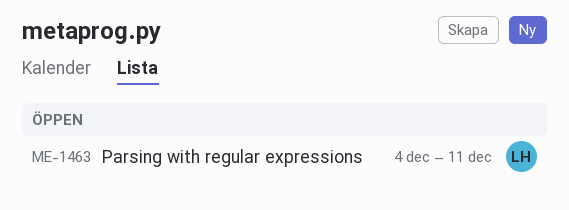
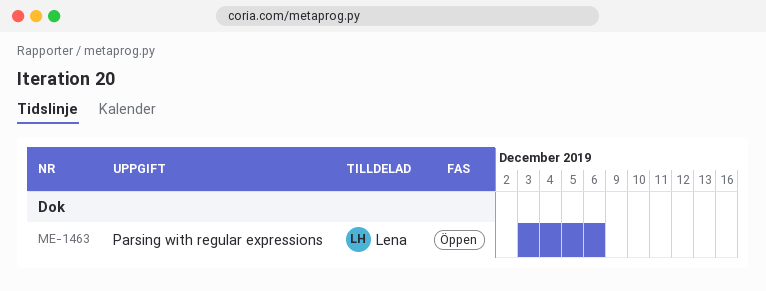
ME-1463, start: Dec 4 -> Dec 3
ME-1463, due: Dec 11 -> Dec 6

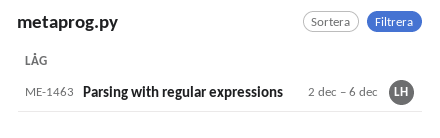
ME-1463, start: Dec 3 -> Dec 2

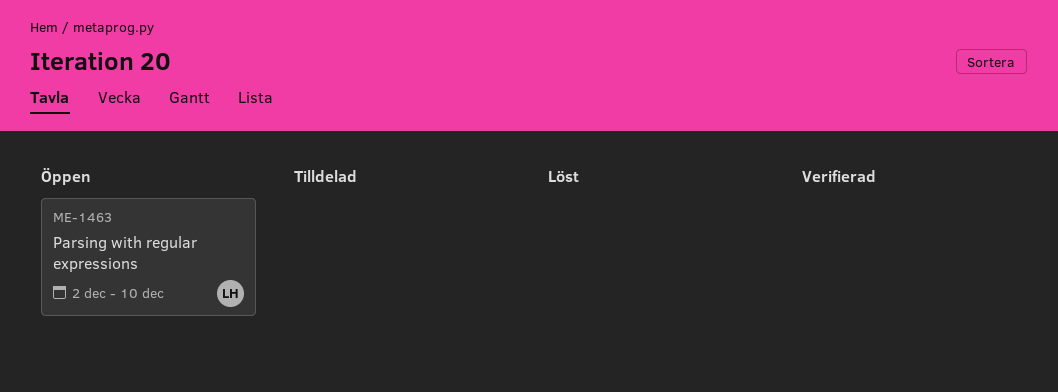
ME-1463, due: Dec 6 -> Dec 10

